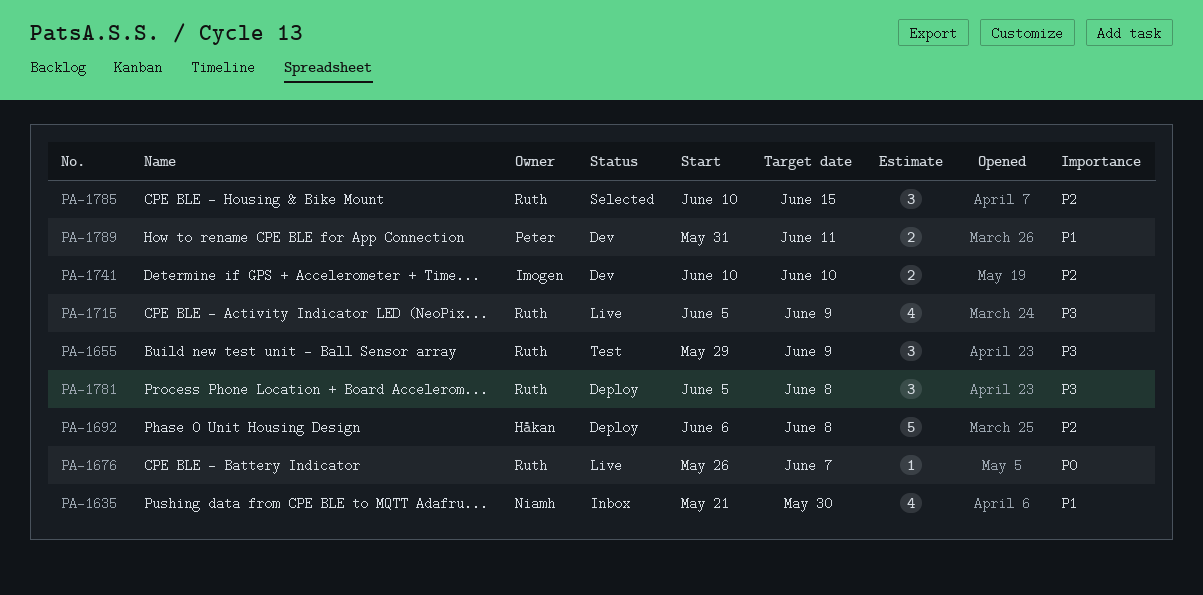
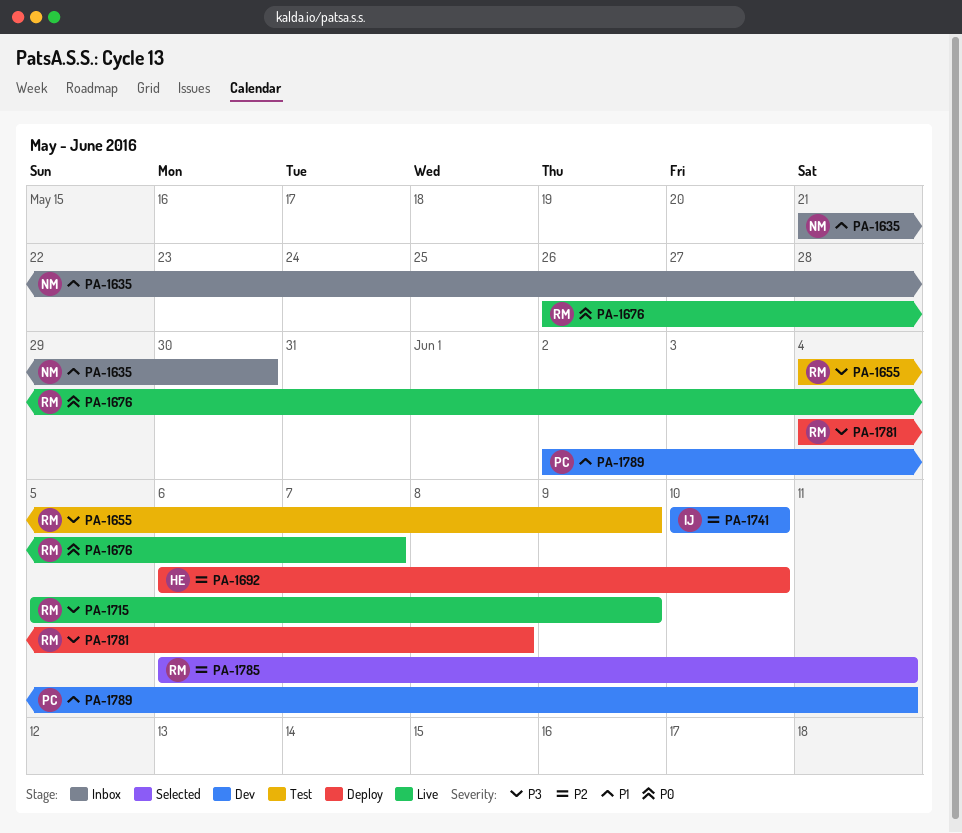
PA-1655, start: May 29 -> Jun 4
PA-1692, due: Jun 8 -> Jun 10
PA-1781, start: Jun 5 -> Jun 4
PA-1785, start: Jun 10 -> Jun 6
PA-1785, due: Jun 15 -> Jun 11
PA-1789, start: May 31 -> Jun 2

